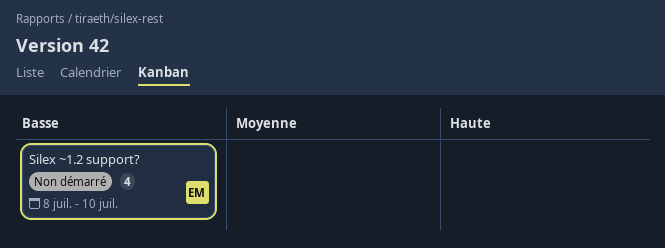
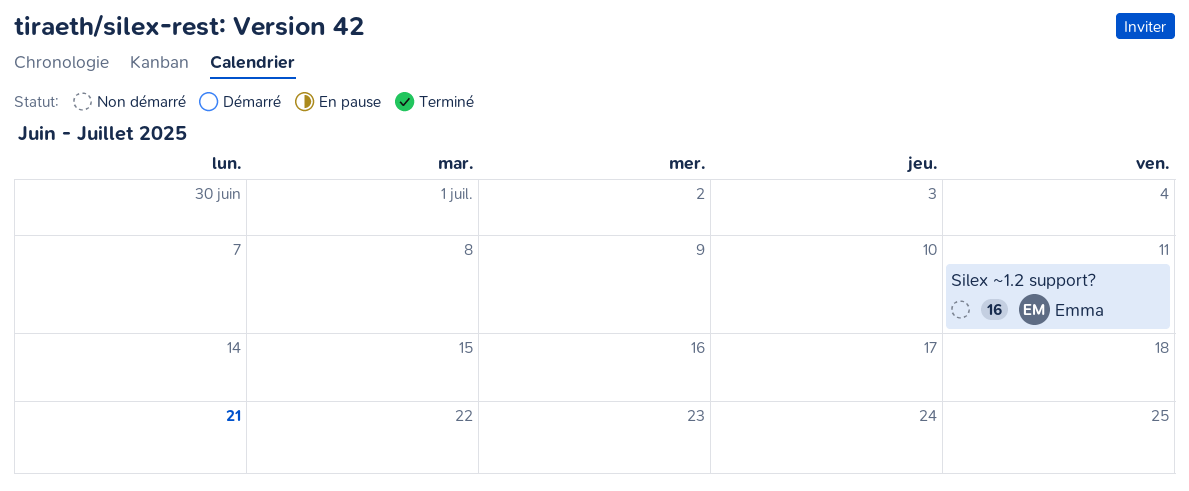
Silex ~1.2 support?, estimate: 4 -> 16
Silex ~1.2 support?, due: Jul 10 -> Jul 11

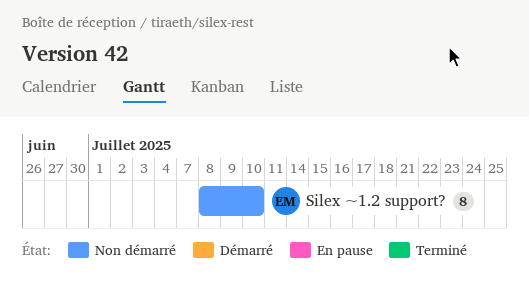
Silex ~1.2 support?, estimate: 16 -> 8
Silex ~1.2 support?, due: Jul 11 -> Jul 10

